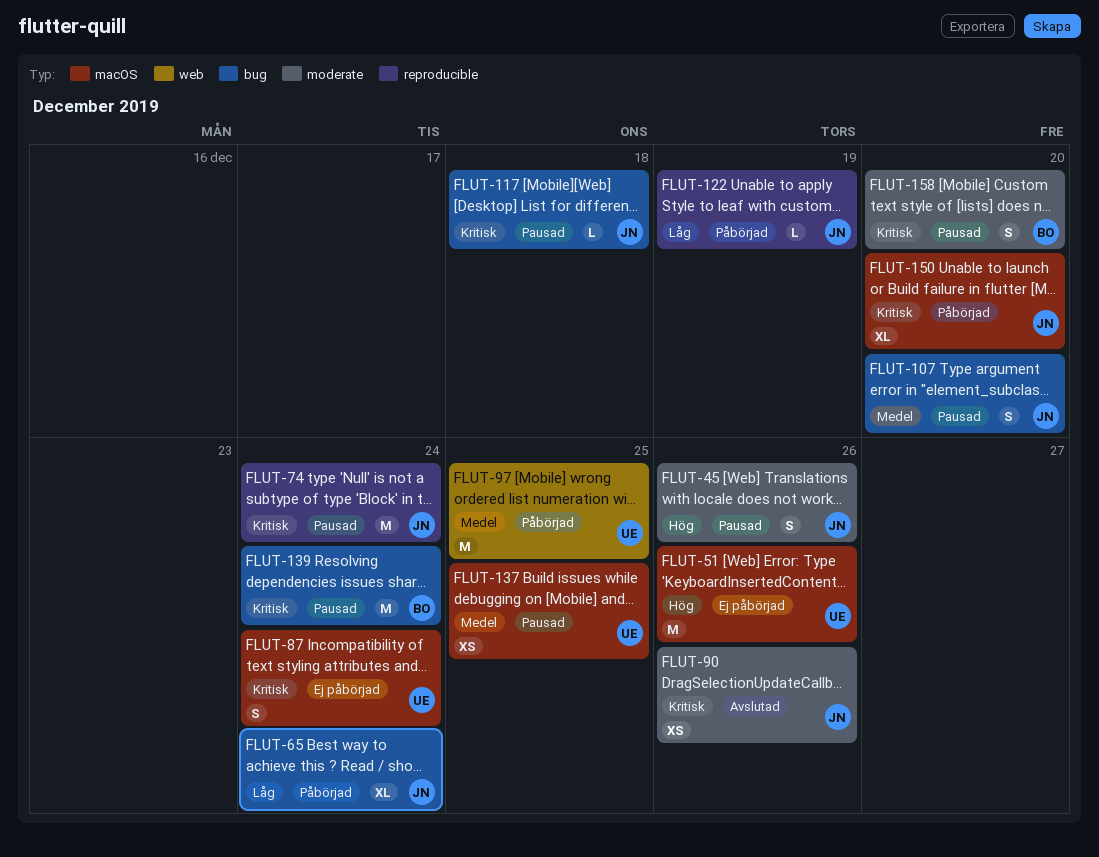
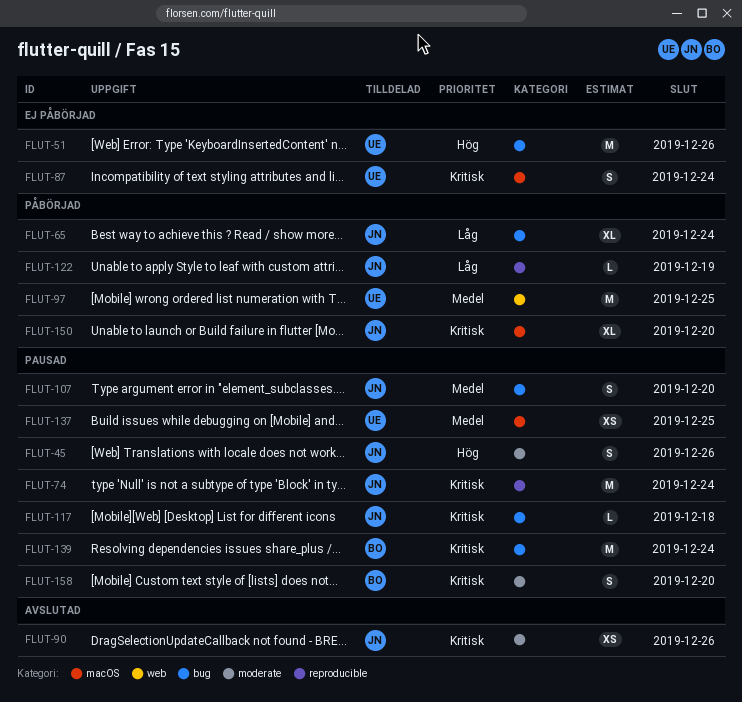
FLUT-51, label: macOS -> bug

